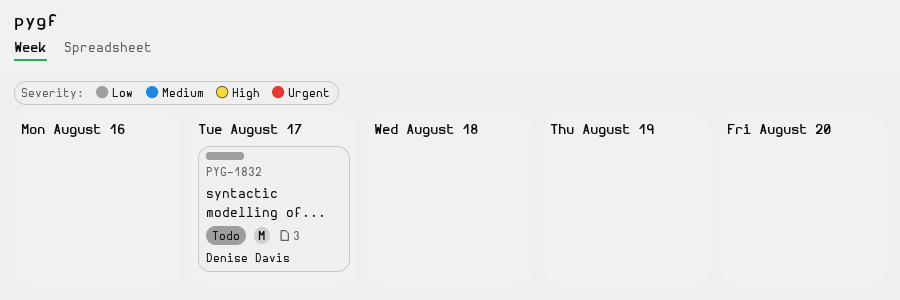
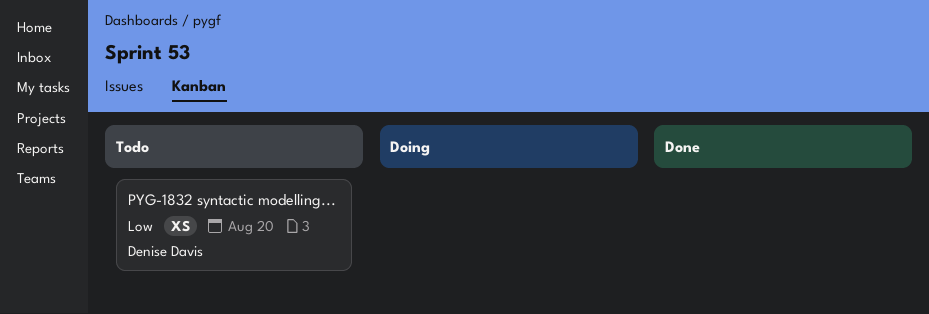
PYG-1832, estimate: M -> XS
PYG-1832, due: Aug 17 -> Aug 20

